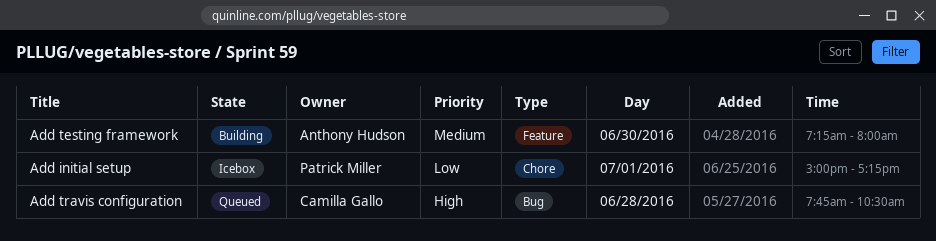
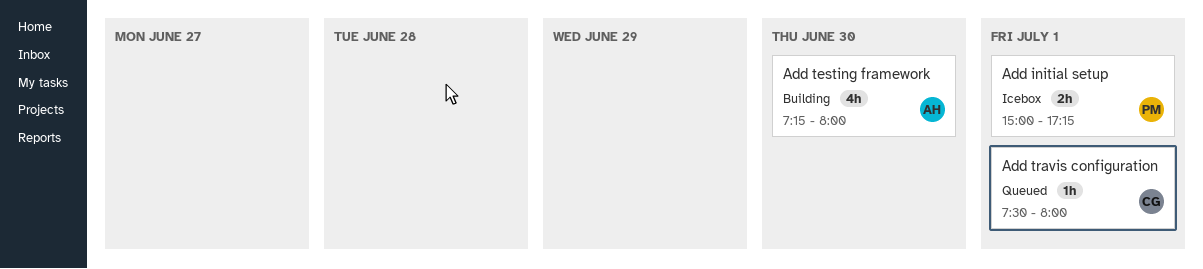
Add travis configuration, day: Jun 28 -> Jul 1
Add travis configuration, begins: 07:45 -> 07:30
Add travis configuration, ends: 10:30 -> 08:00

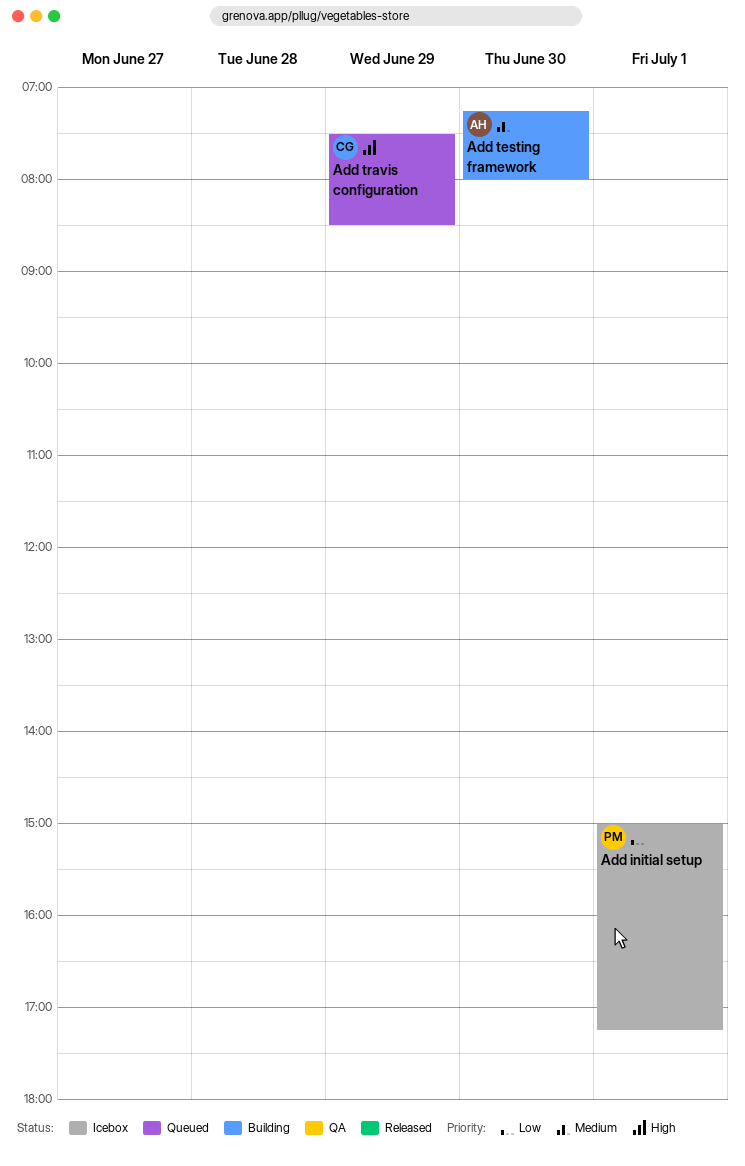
Add travis configuration, day: Jul 1 -> Jun 29
Add travis configuration, ends: 08:00 -> 08:30

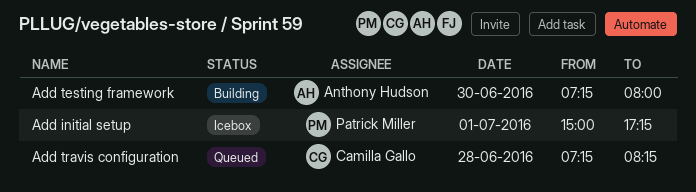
Add travis configuration, day: Jun 29 -> Jun 28
Add travis configuration, begins: 07:30 -> 07:15
Add travis configuration, ends: 08:30 -> 08:15

